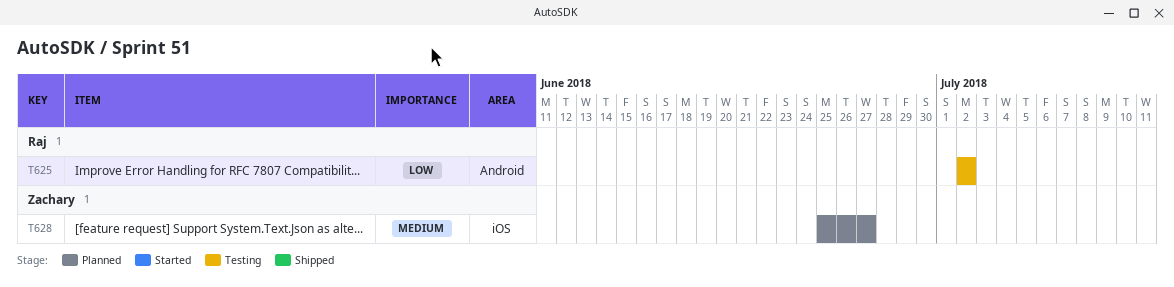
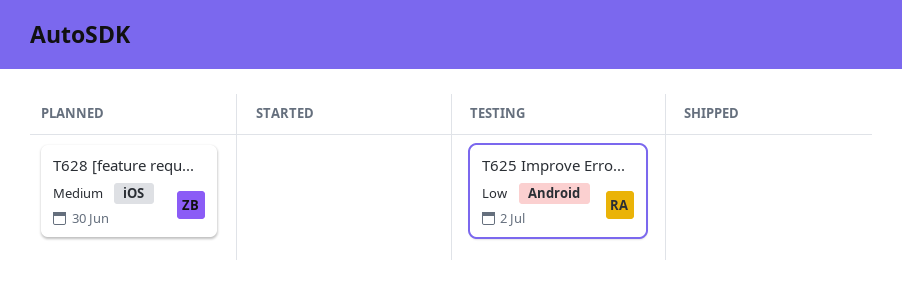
T628, due: Jun 27 -> Jun 30

